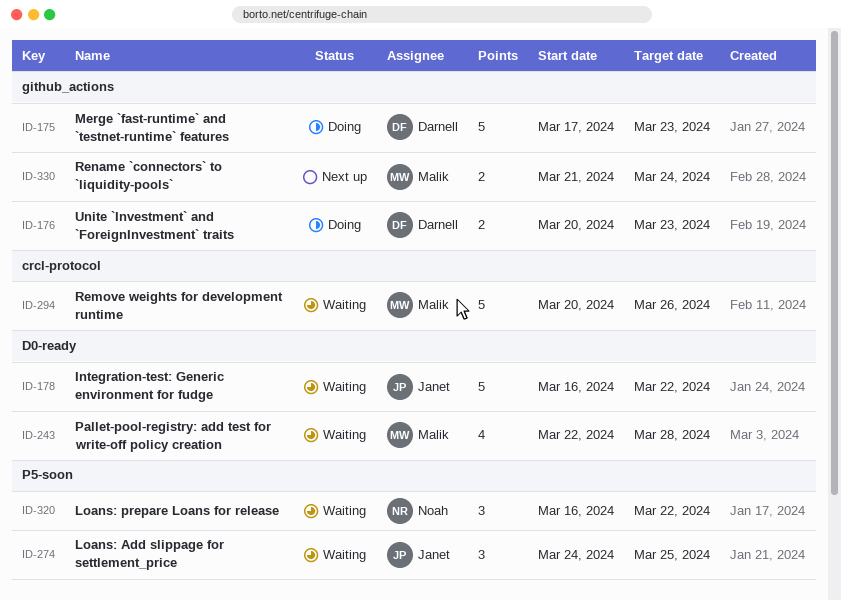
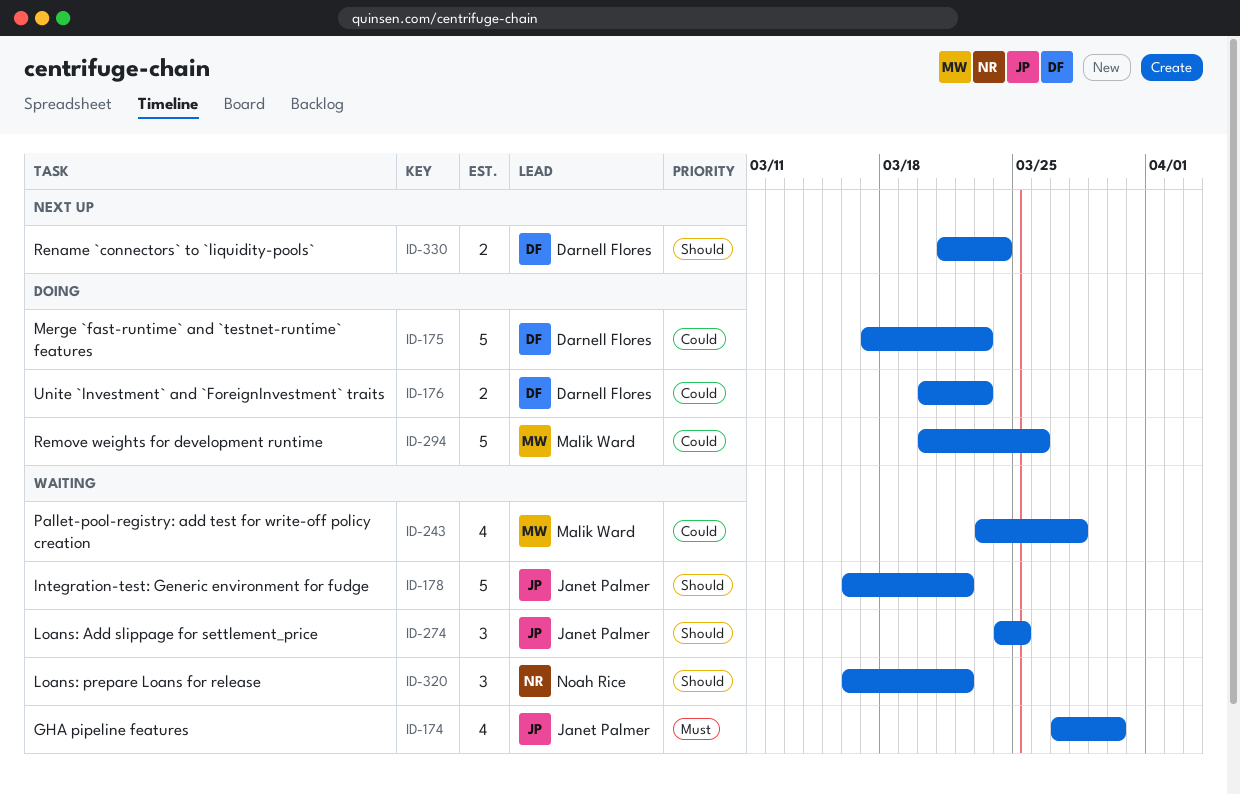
ID-174: none -> present
ID-243, start: Mar 22 -> Mar 23
ID-294, status: Waiting -> Doing
ID-330, owner: Malik Ward -> Darnell Flores

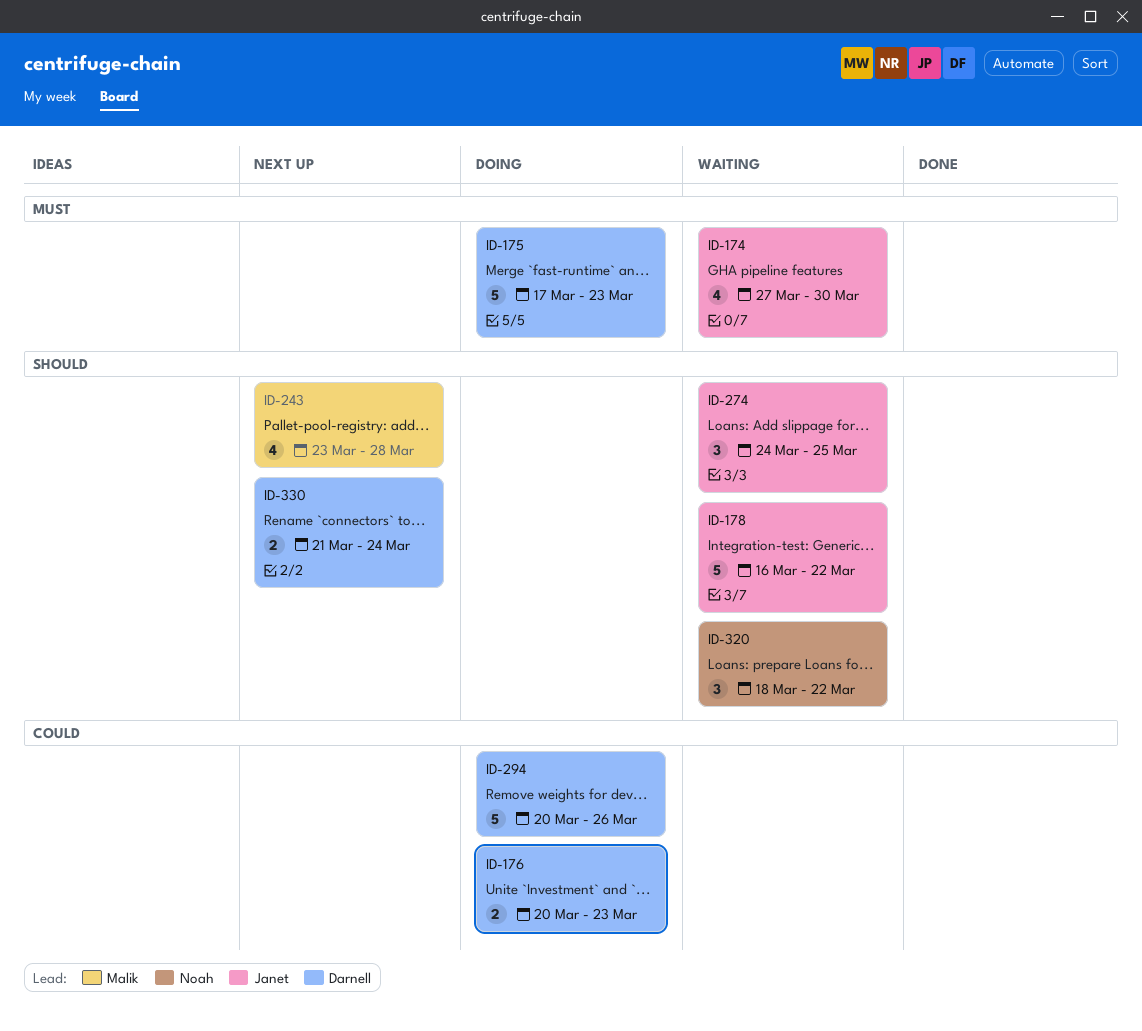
ID-175, priority: Could -> Must
ID-243, status: Waiting -> Next up
ID-243, priority: Could -> Should
ID-294, owner: Malik Ward -> Darnell Flores
ID-320, start: Mar 16 -> Mar 18

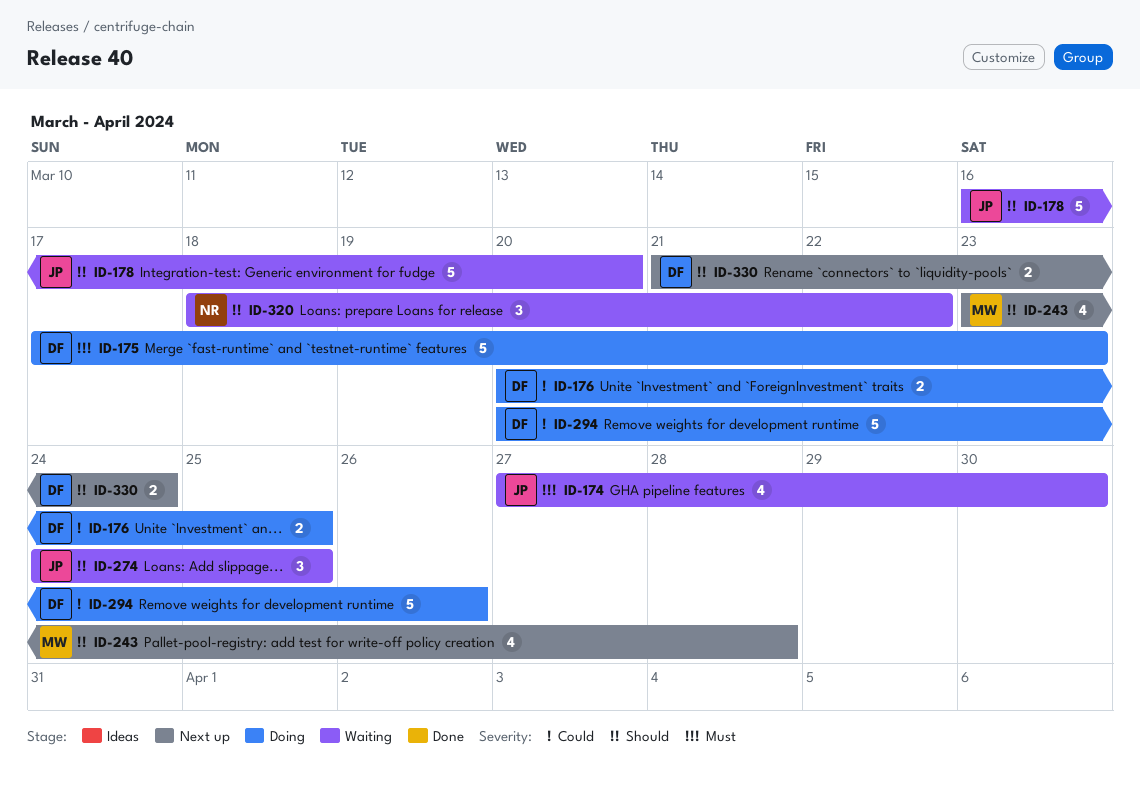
ID-176, due: Mar 23 -> Mar 25
ID-178, due: Mar 22 -> Mar 20

